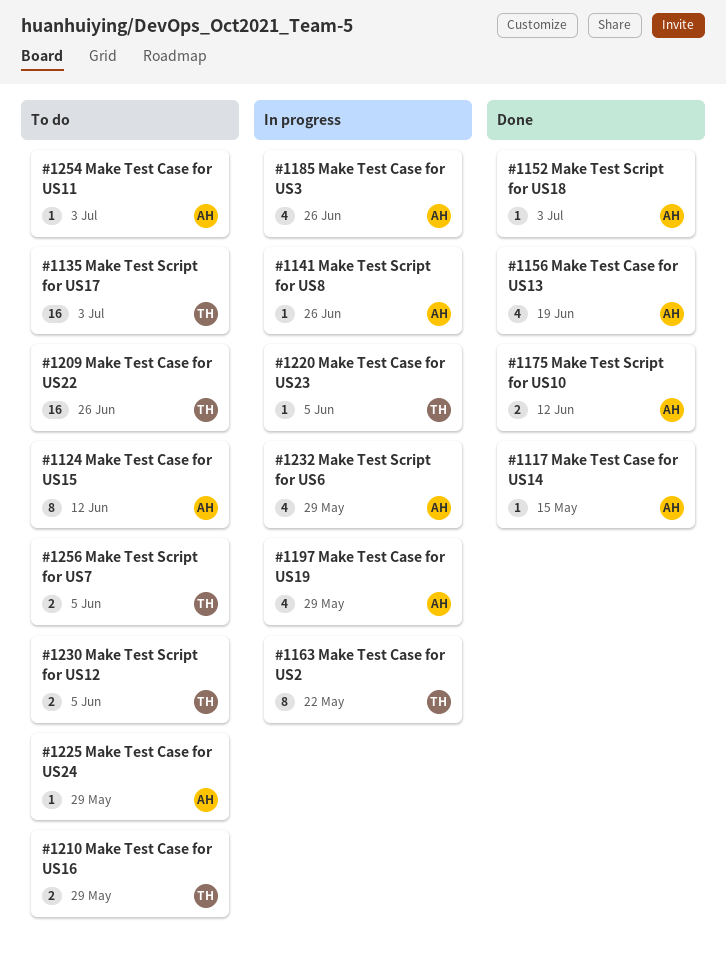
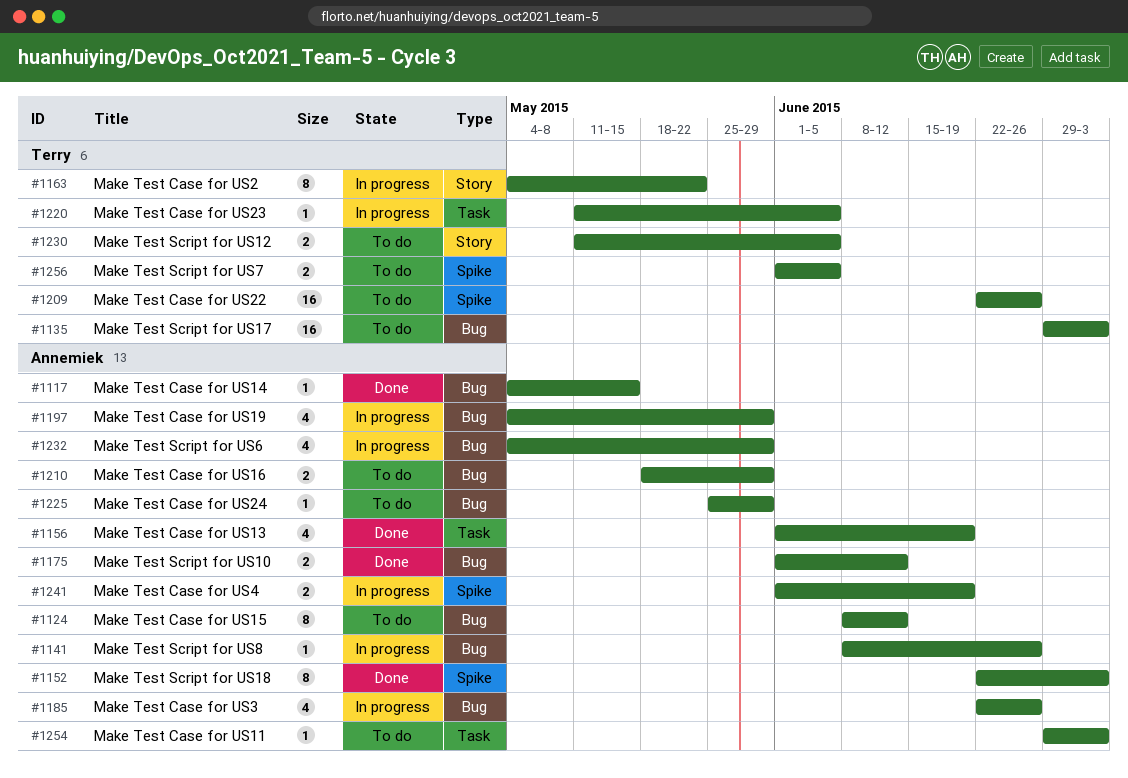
#1152, estimate: 1 -> 8
#1210, owner: Terry -> Annemiek
#1241: none -> present

